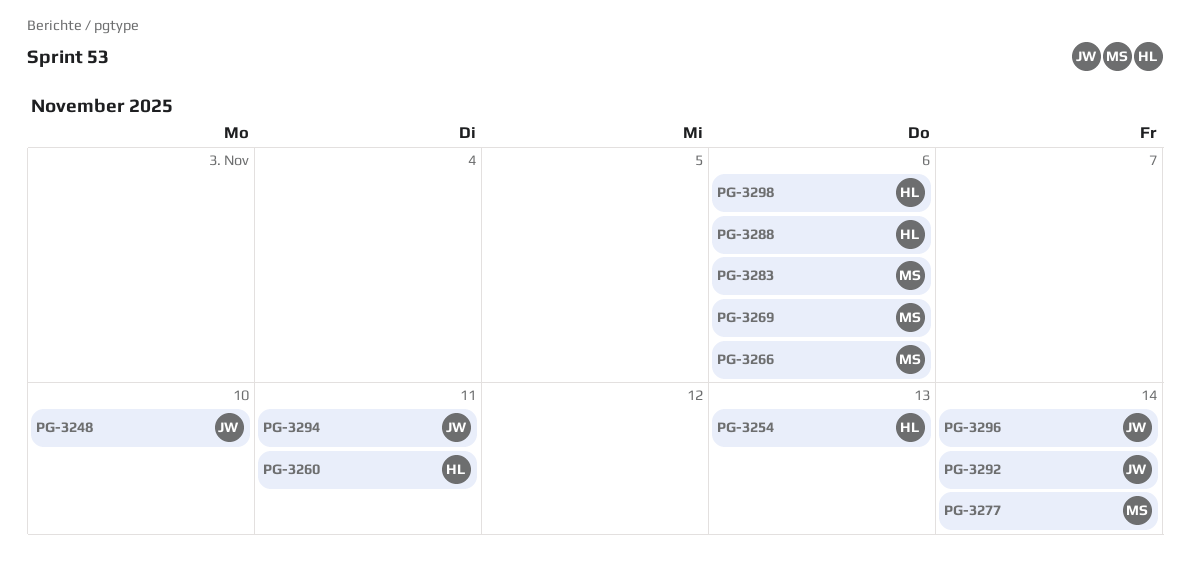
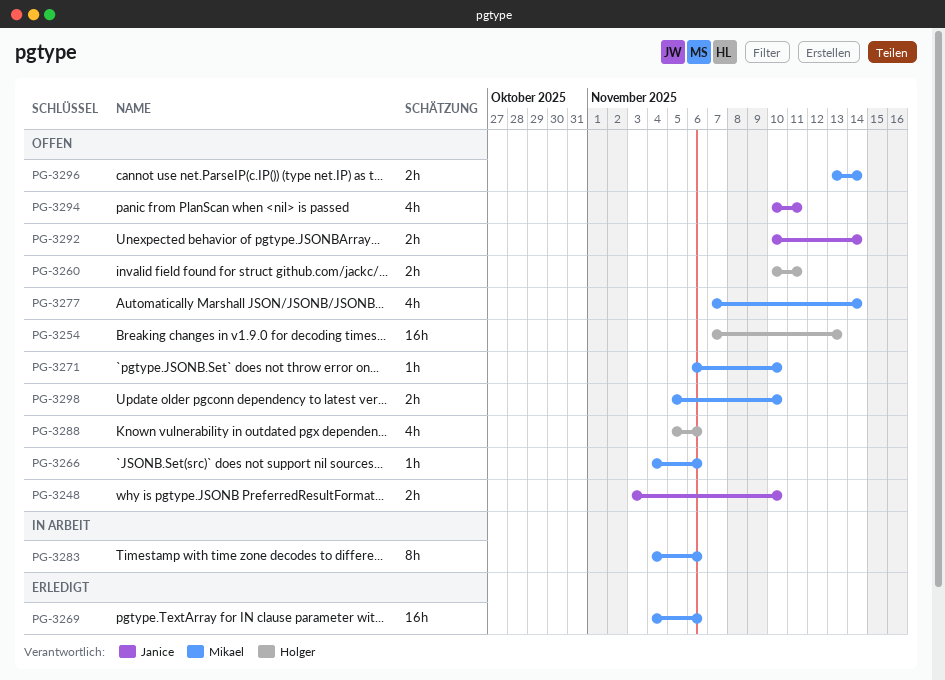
PG-3271: none -> present
PG-3296, owner: Janice -> Mikael
PG-3298, owner: Holger -> Mikael
PG-3298, due: Nov 6 -> Nov 10

